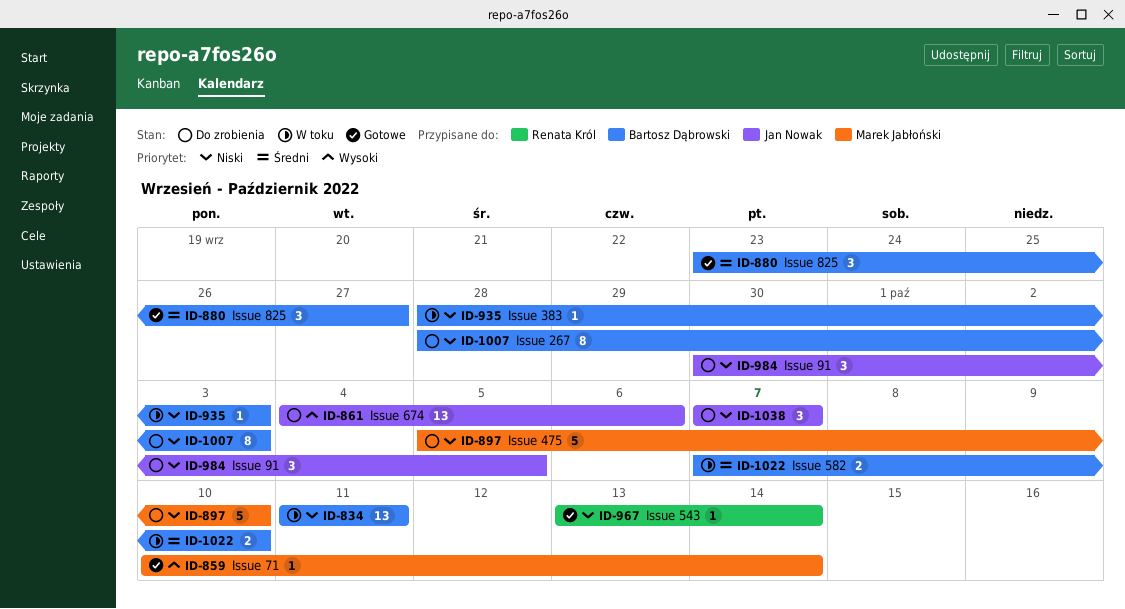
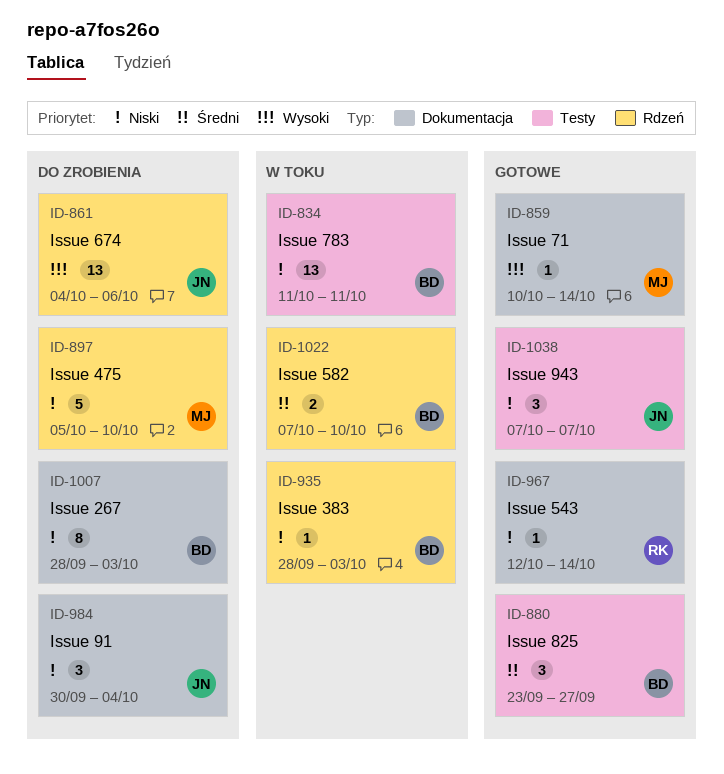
ID-967, start: Oct 13 -> Oct 12
ID-984, due: Oct 5 -> Oct 4
ID-1038, status: Do zrobienia -> Gotowe

